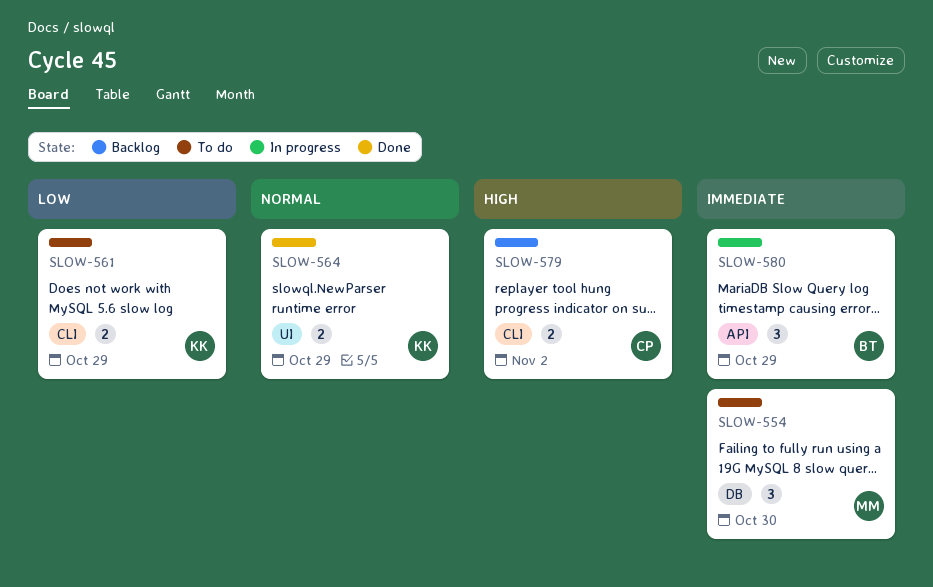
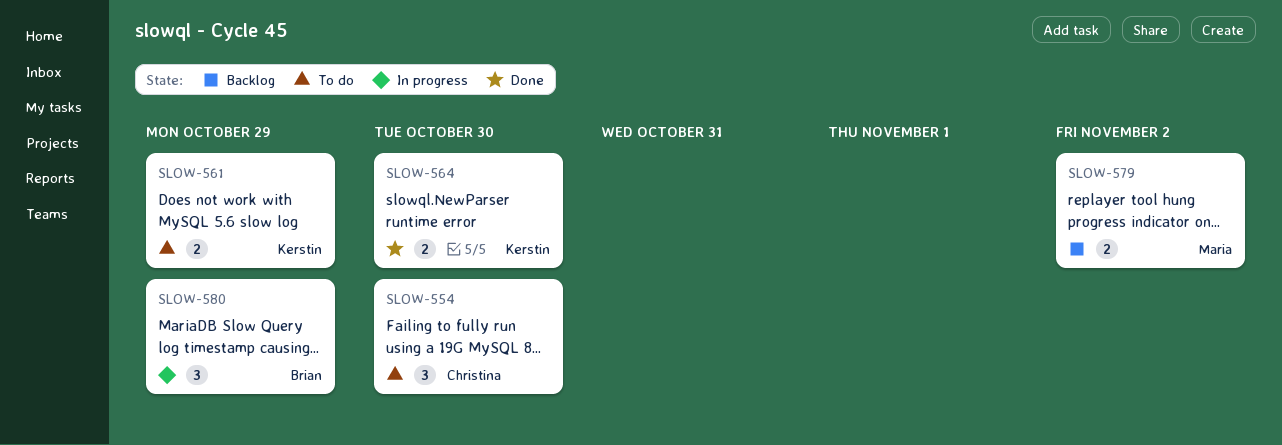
SLOW-554, owner: Maria -> Christina
SLOW-564, due: Oct 29 -> Oct 30
SLOW-579, owner: Christina -> Maria

